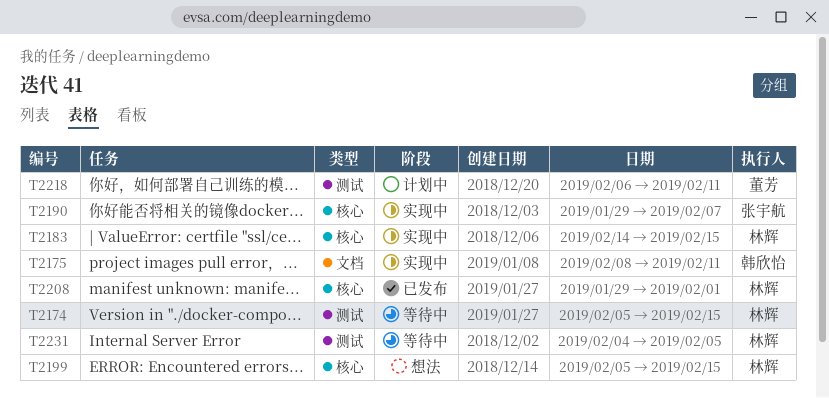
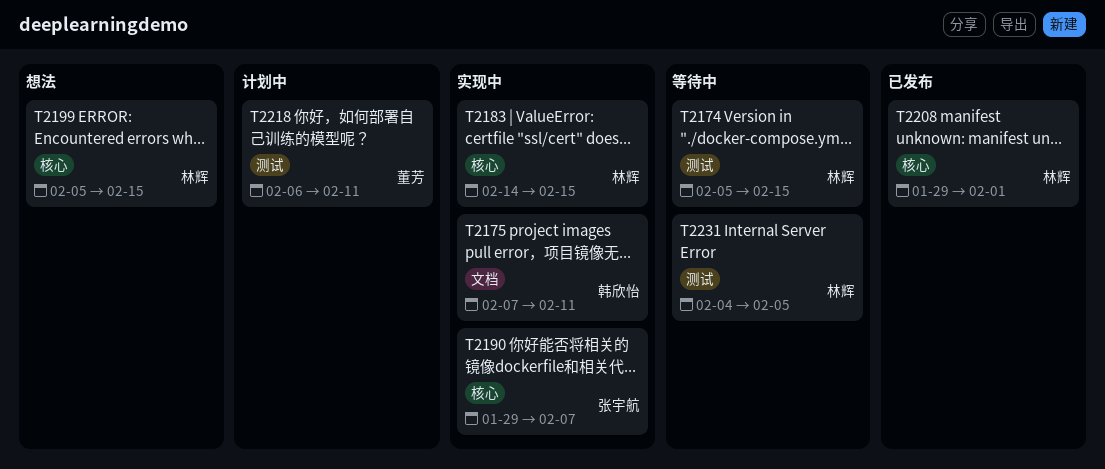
T2175, start: Feb 8 -> Feb 7

